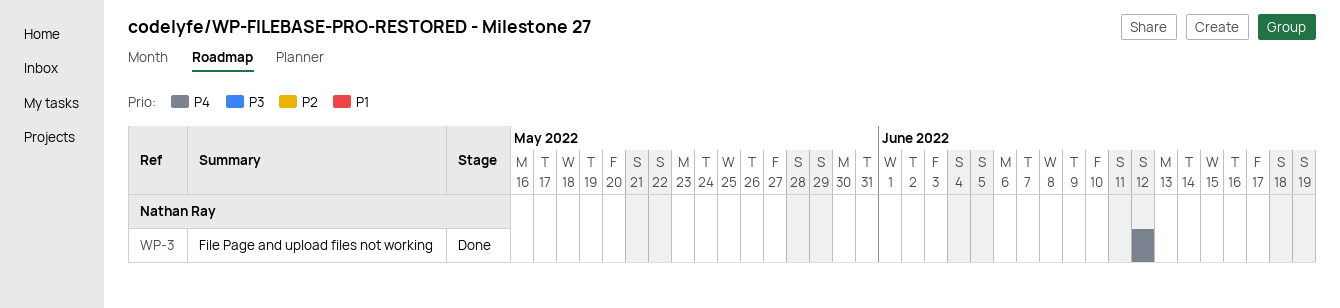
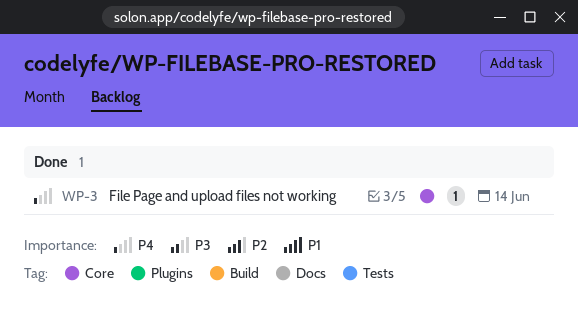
WP-3, due: Jun 12 -> Jun 14

